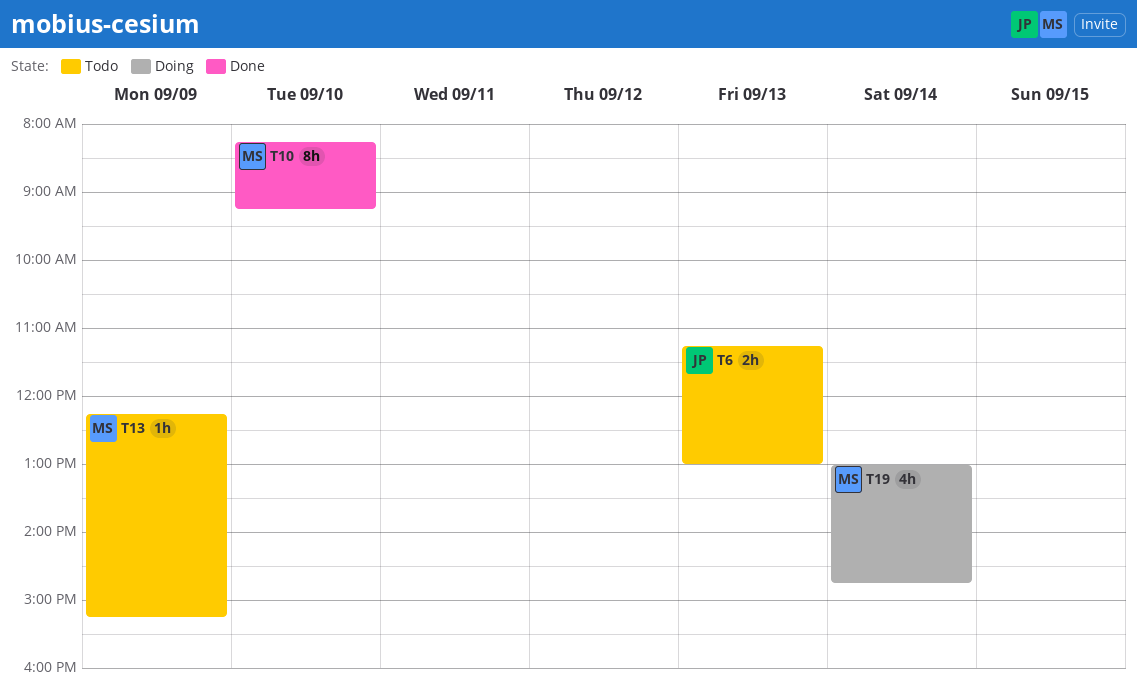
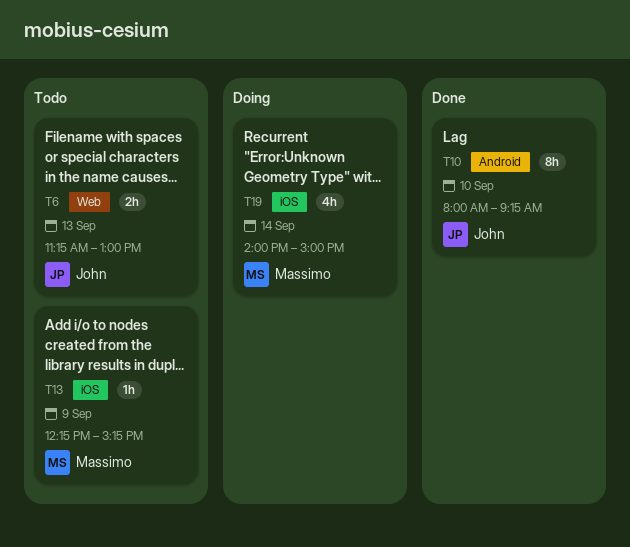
T10, owner: Massimo -> John
T10, begins: 08:15 -> 08:00
T19, begins: 13:00 -> 14:00
T19, ends: 14:45 -> 15:00

